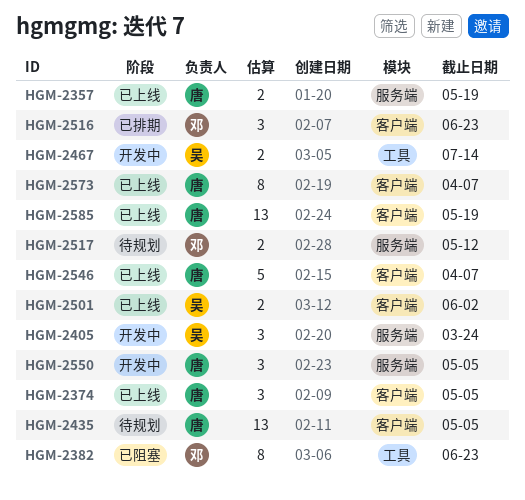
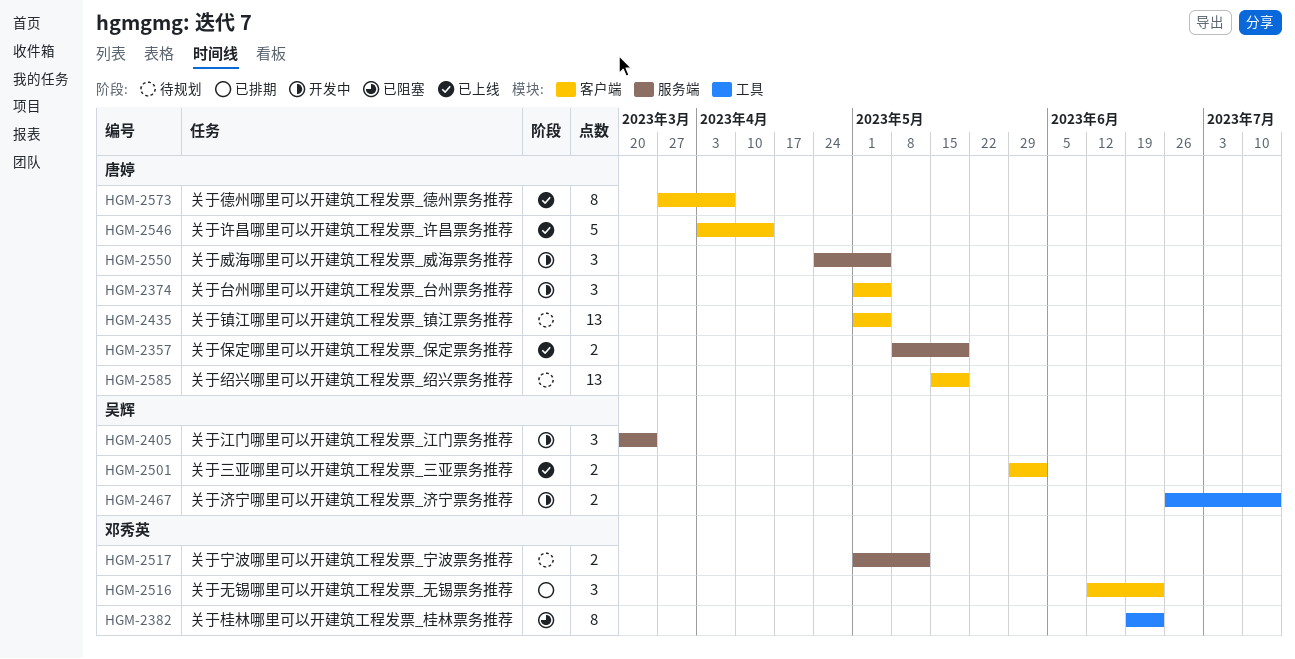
HGM-2374, status: 已上线 -> 开发中
HGM-2546, due: Apr 7 -> Apr 14
HGM-2585, status: 已上线 -> 待规划

